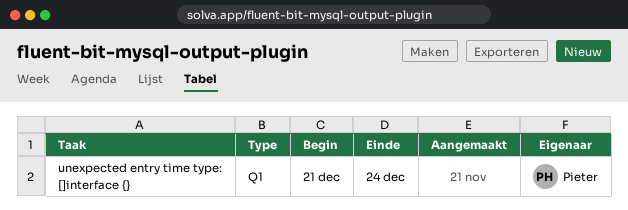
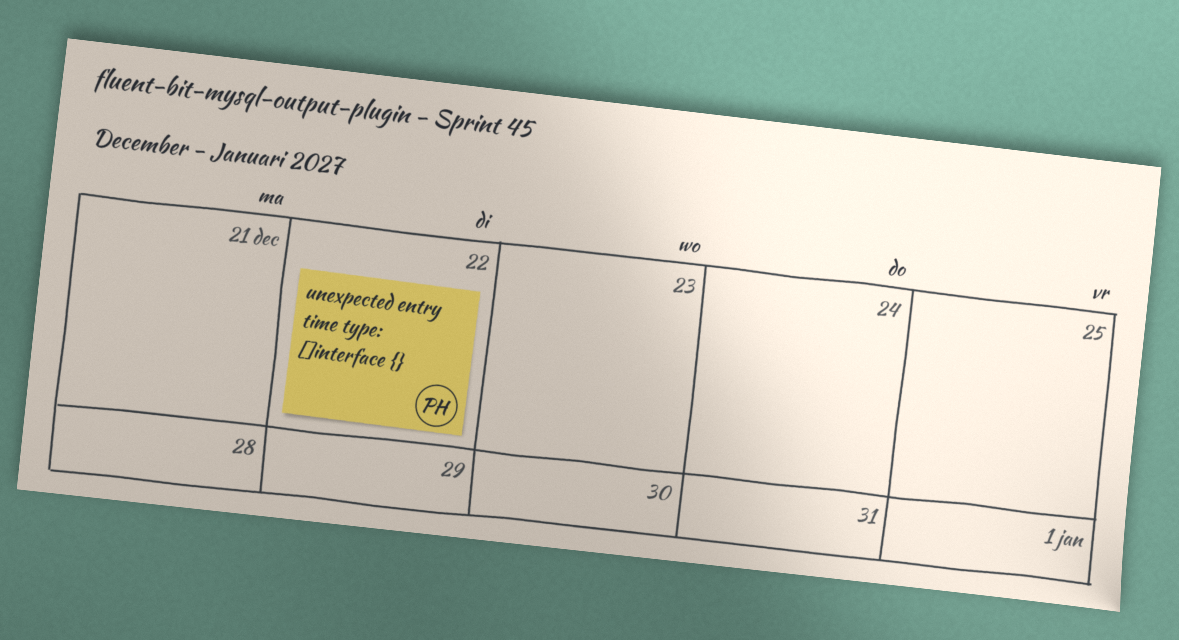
unexpected entry time type: []interface {}, due: Dec 24 -> Dec 22

